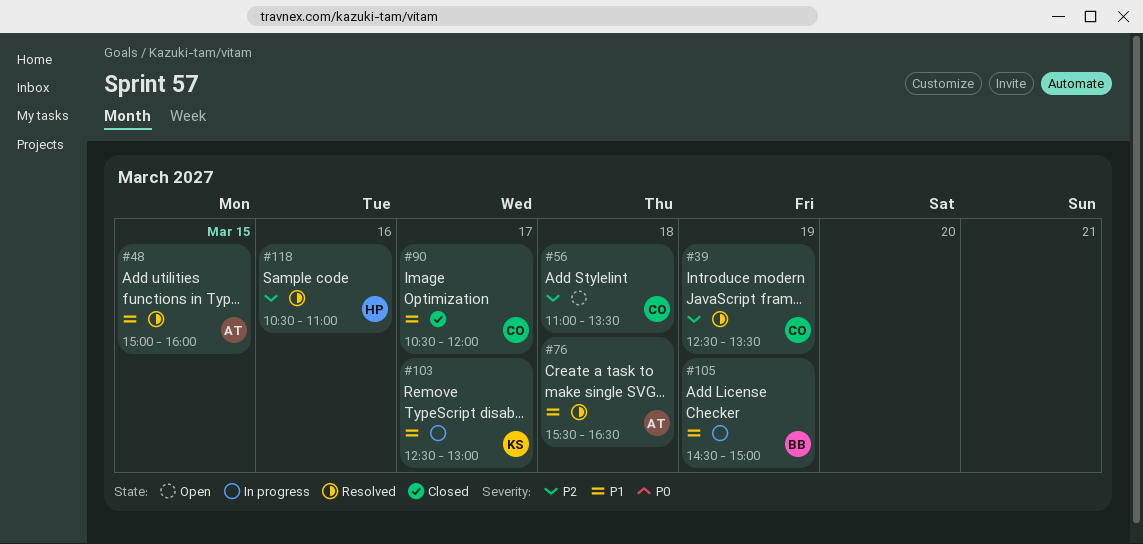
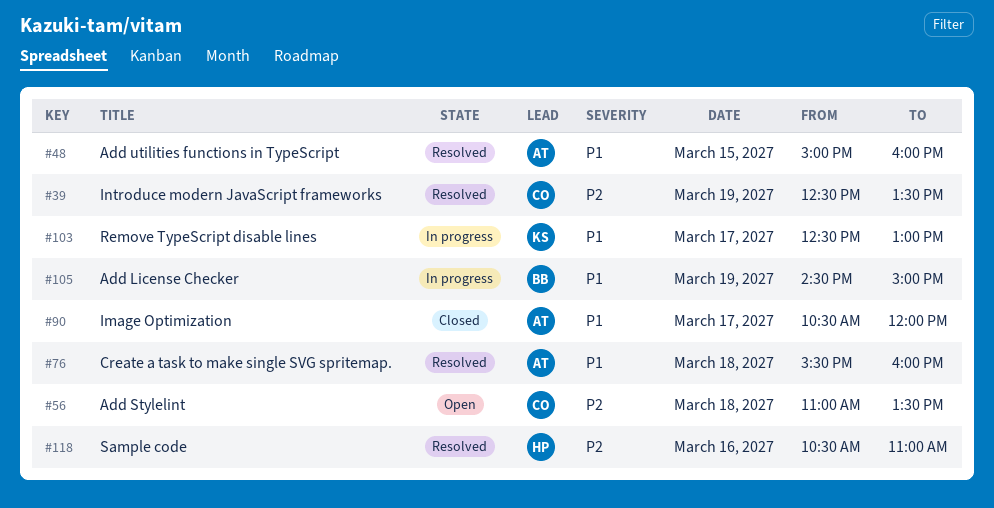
#76, ends: 16:30 -> 16:00
#90, owner: CO -> AT

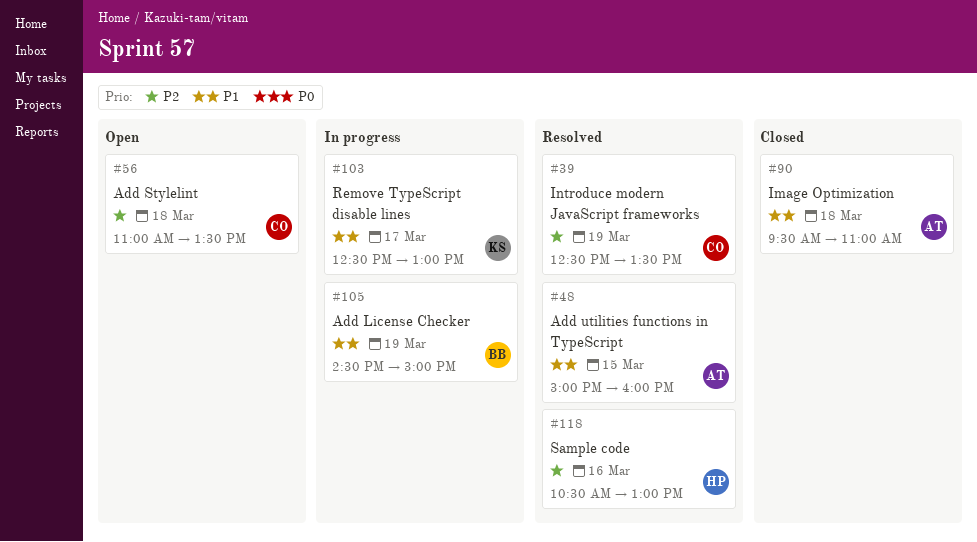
#76: present -> none
#90, day: Mar 17 -> Mar 18
#90, begins: 10:30 -> 09:30
#90, ends: 12:00 -> 11:00
#118, ends: 11:00 -> 13:00

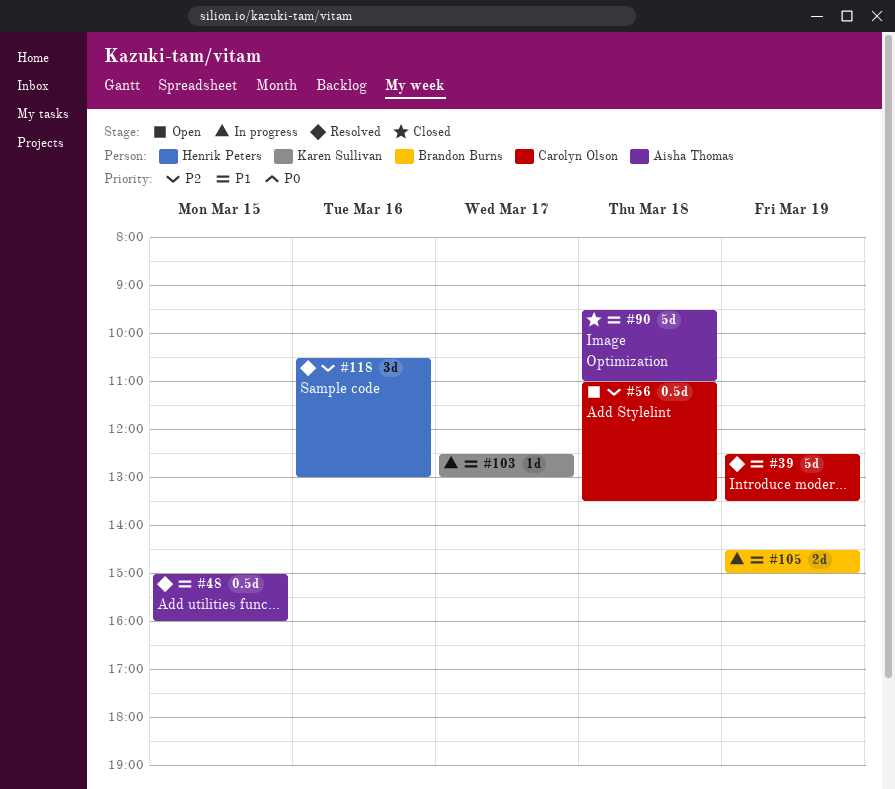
#39, priority: P2 -> P1

